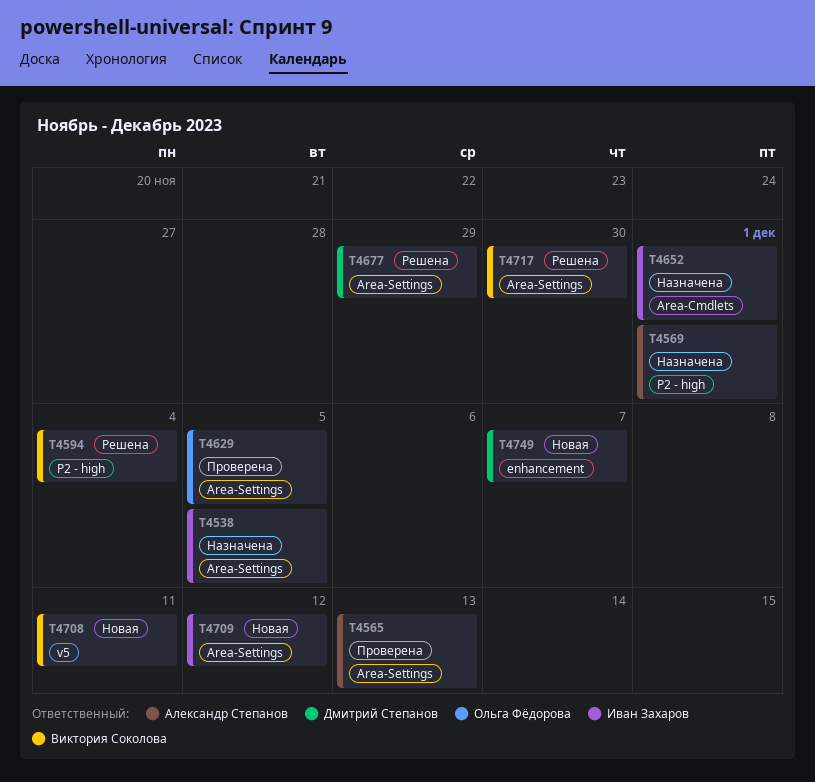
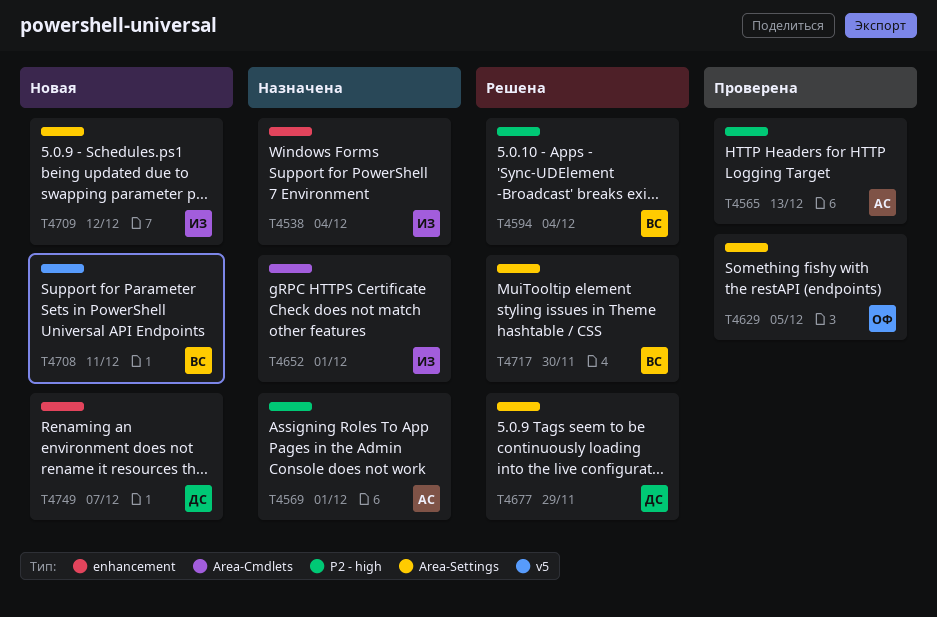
T4538, label: Area-Settings -> enhancement
T4538, due: Dec 5 -> Dec 4
T4565, label: Area-Settings -> P2 - high

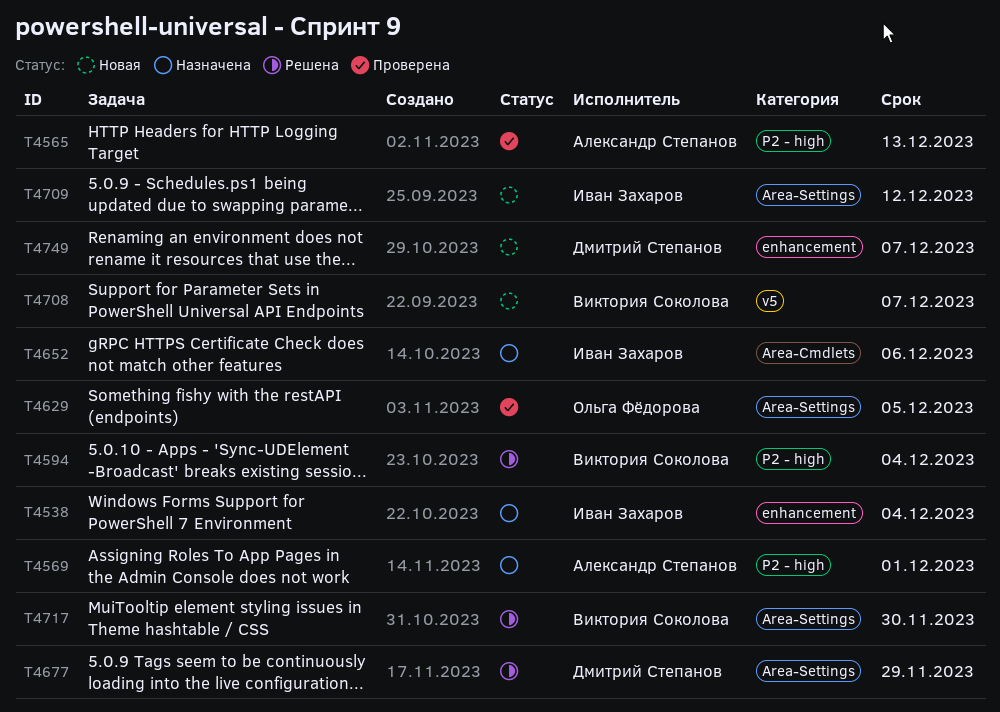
T4652, due: Dec 1 -> Dec 6
T4708, due: Dec 11 -> Dec 7

